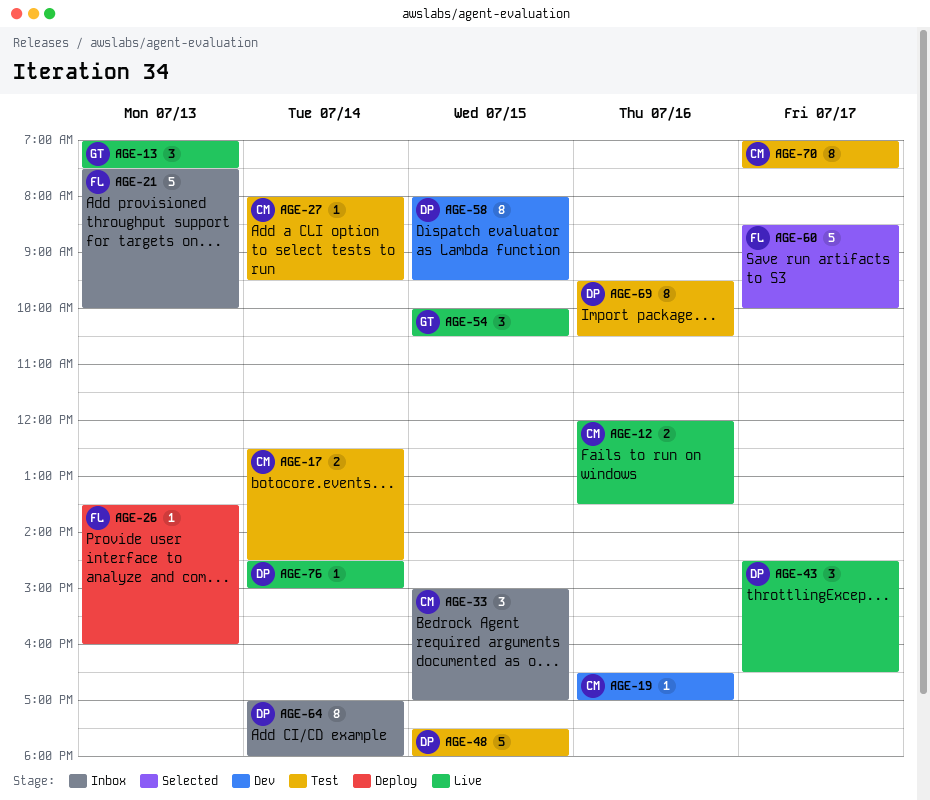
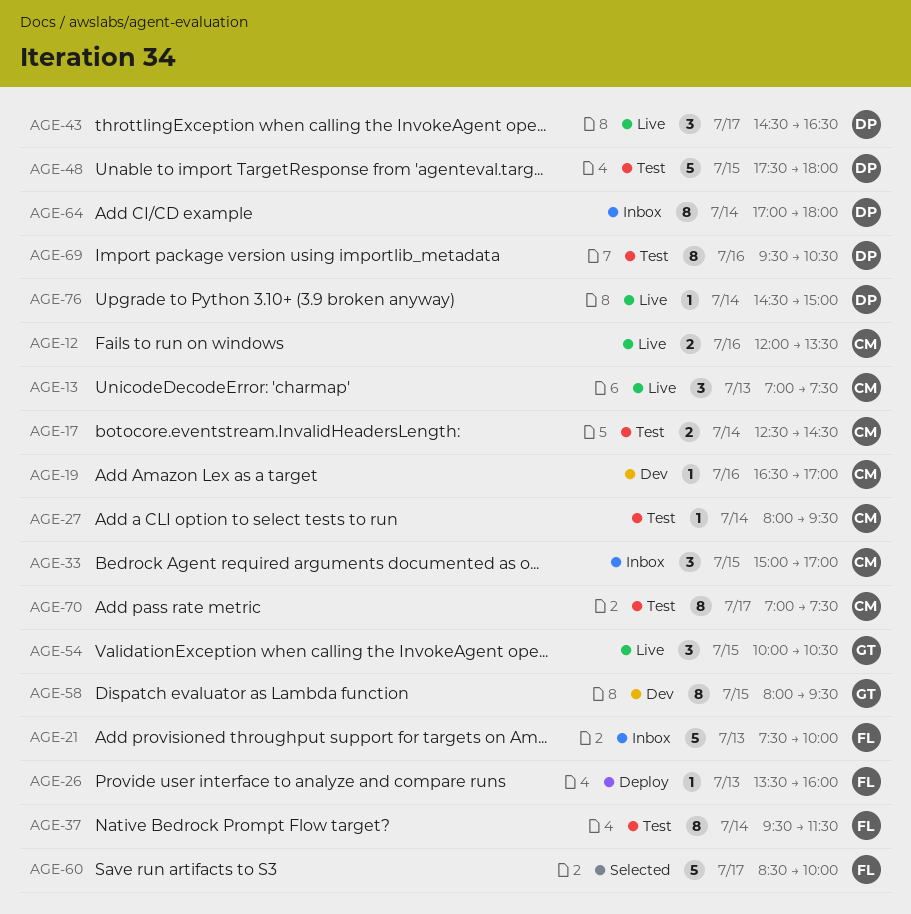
AGE-13, owner: GT -> CM
AGE-37: none -> present
AGE-58, owner: DP -> GT

